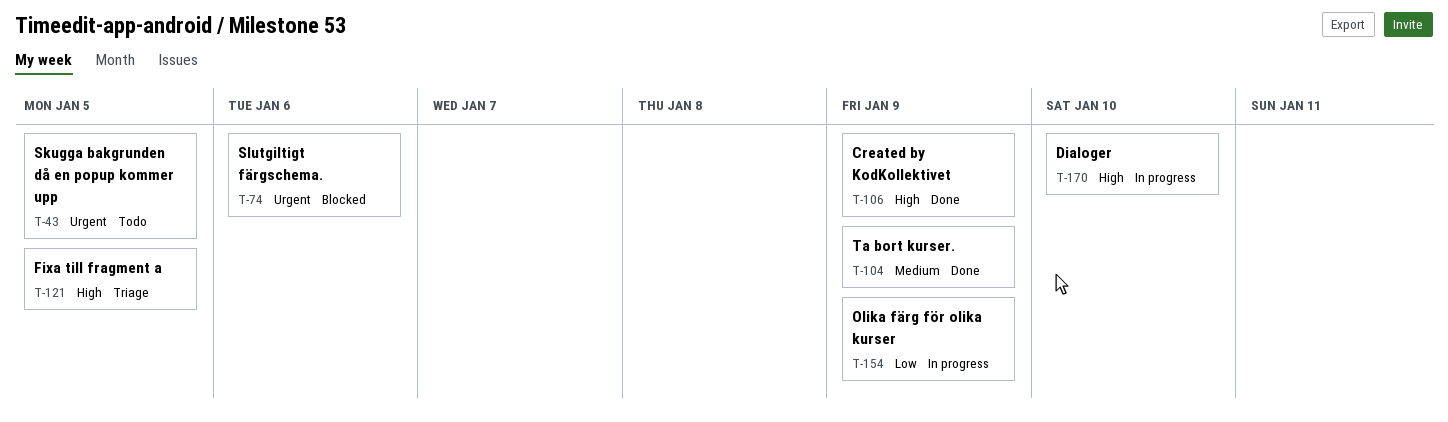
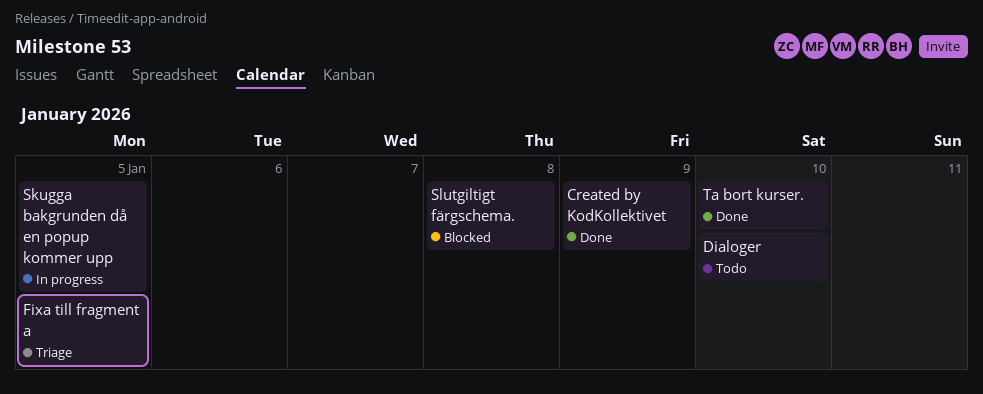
Dialoger, status: In progress -> Todo
Olika färg för olika kurser: present -> none
Skugga bakgrunden då en popup kommer upp, status: Todo -> In progress
Slutgiltigt färgschema., due: Jan 6 -> Jan 8
Ta bort kurser., due: Jan 9 -> Jan 10

